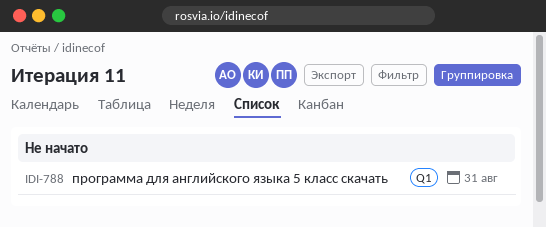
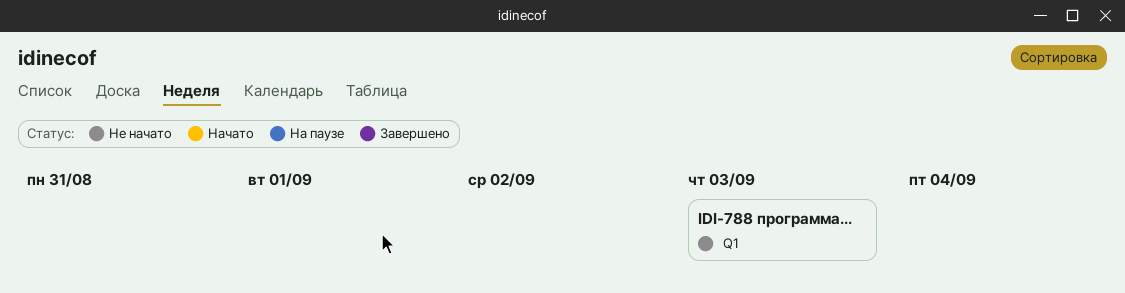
IDI-788, due: Aug 31 -> Sep 3

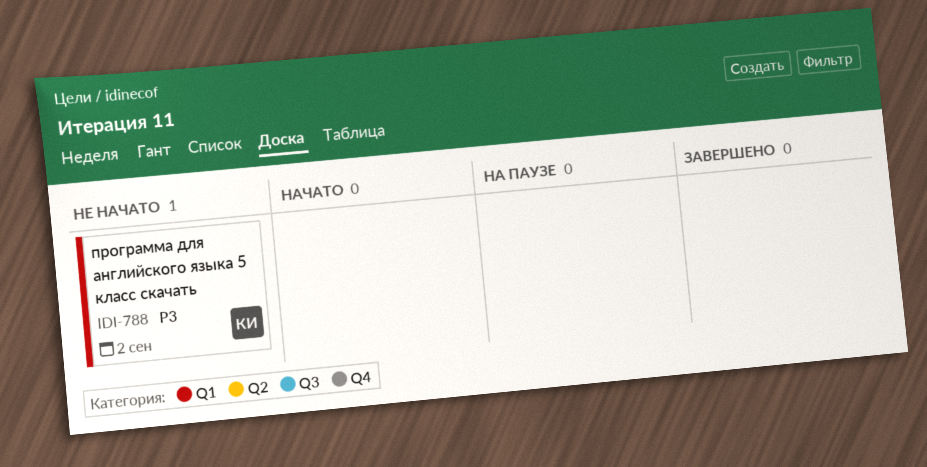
IDI-788, due: Sep 3 -> Sep 2

